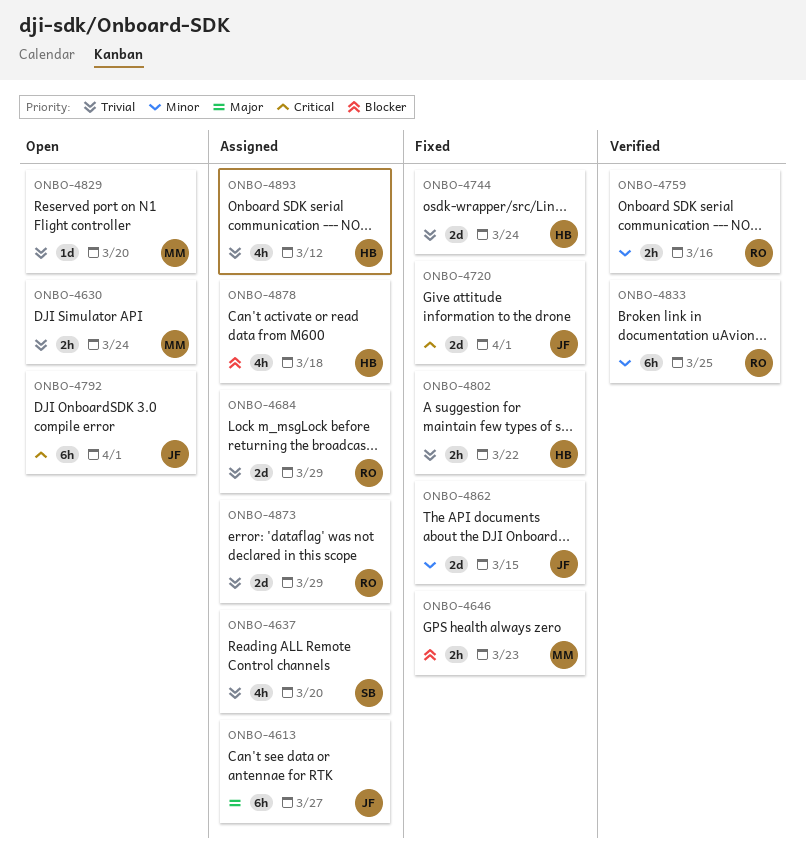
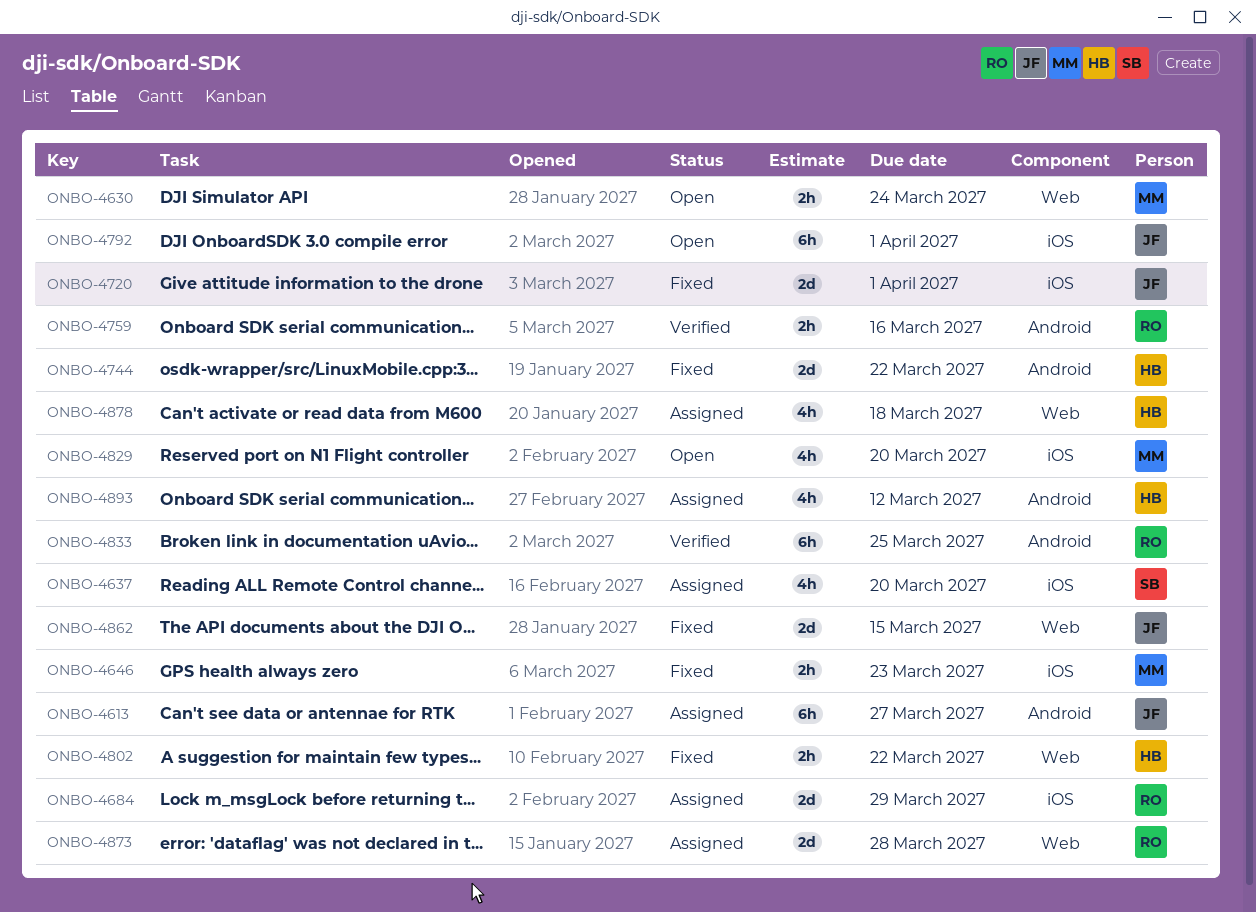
ONBO-4744, due: Mar 24 -> Mar 22
ONBO-4829, estimate: 1d -> 4h
ONBO-4873, due: Mar 29 -> Mar 28

